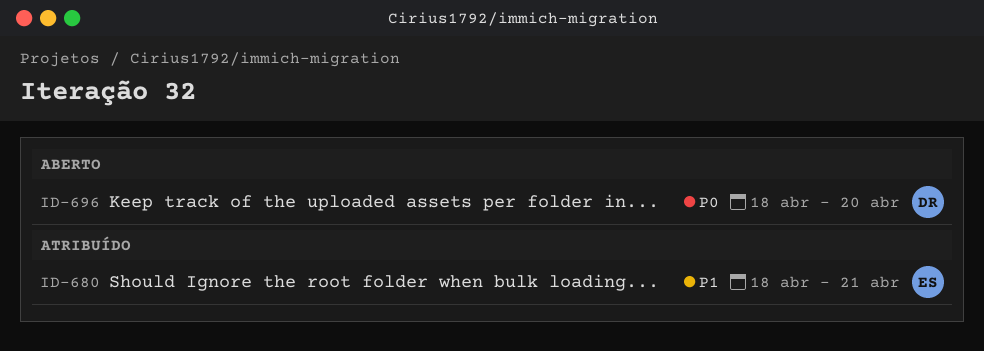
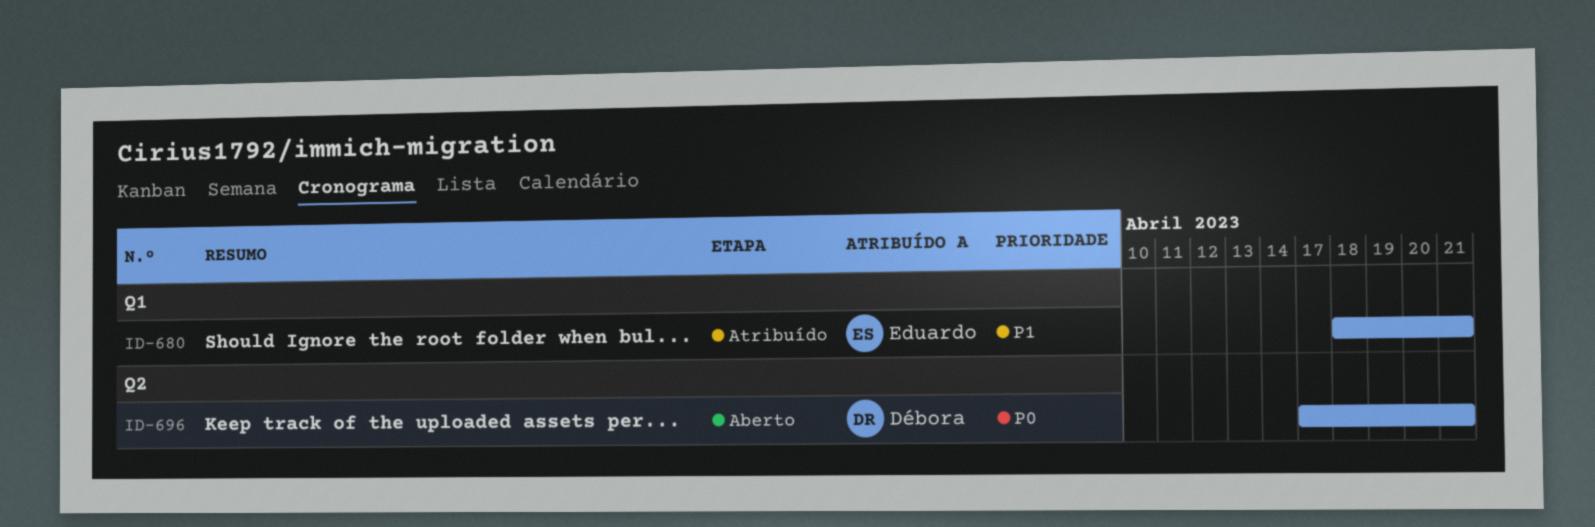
ID-696, start: Apr 18 -> Apr 17
ID-696, due: Apr 20 -> Apr 21

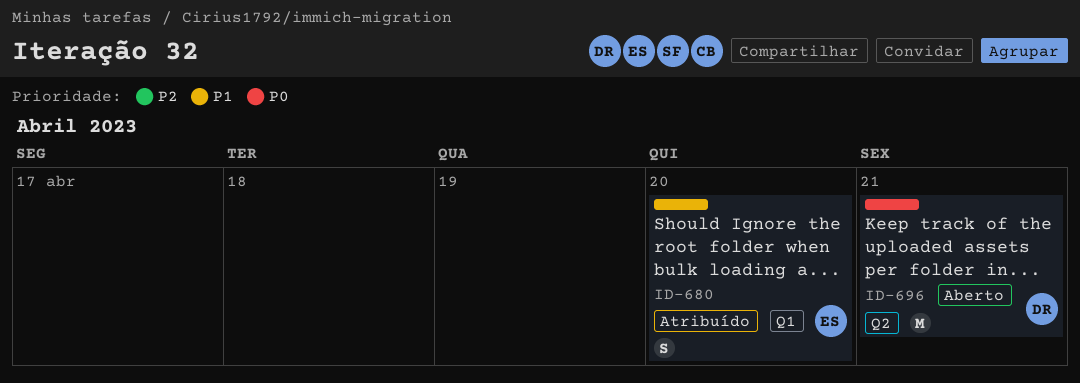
ID-680, due: Apr 21 -> Apr 20

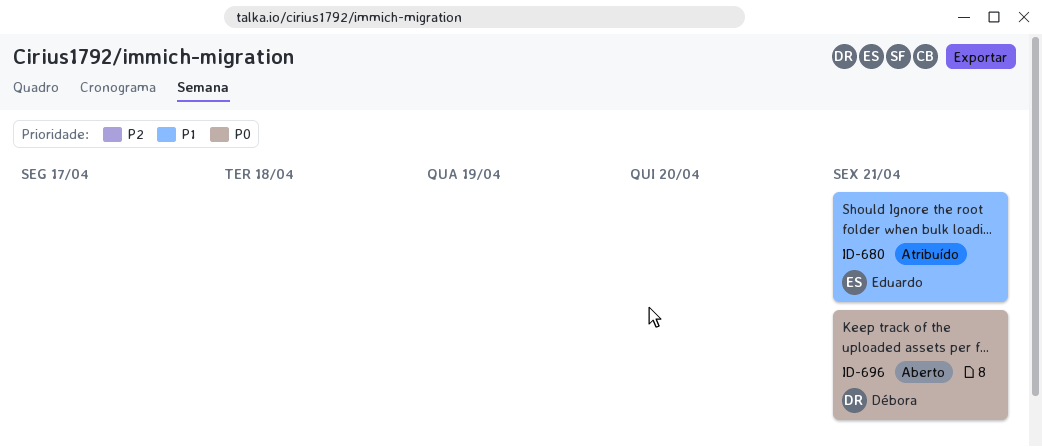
ID-680, due: Apr 20 -> Apr 21

